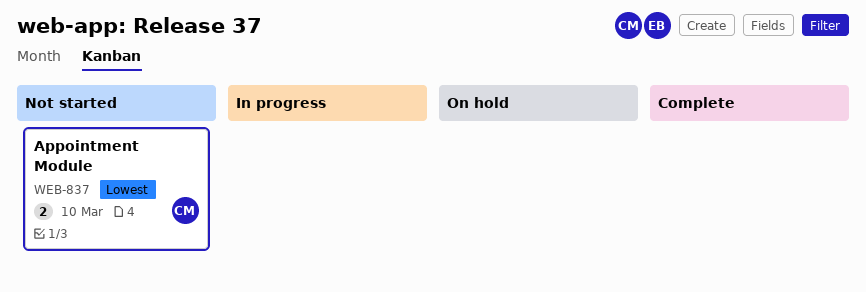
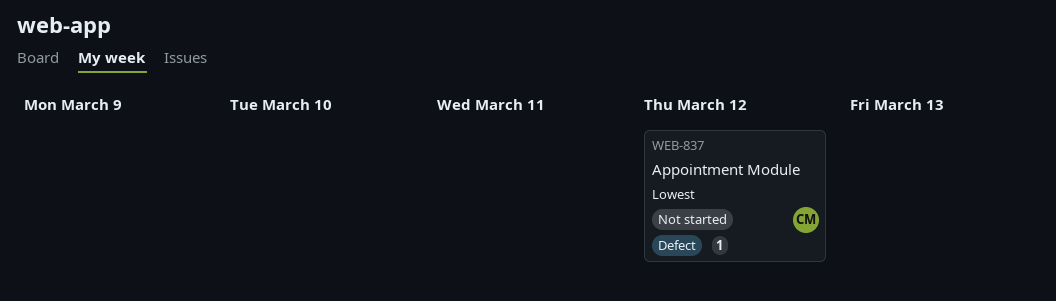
WEB-837, estimate: 2 -> 1
WEB-837, due: Mar 10 -> Mar 12

